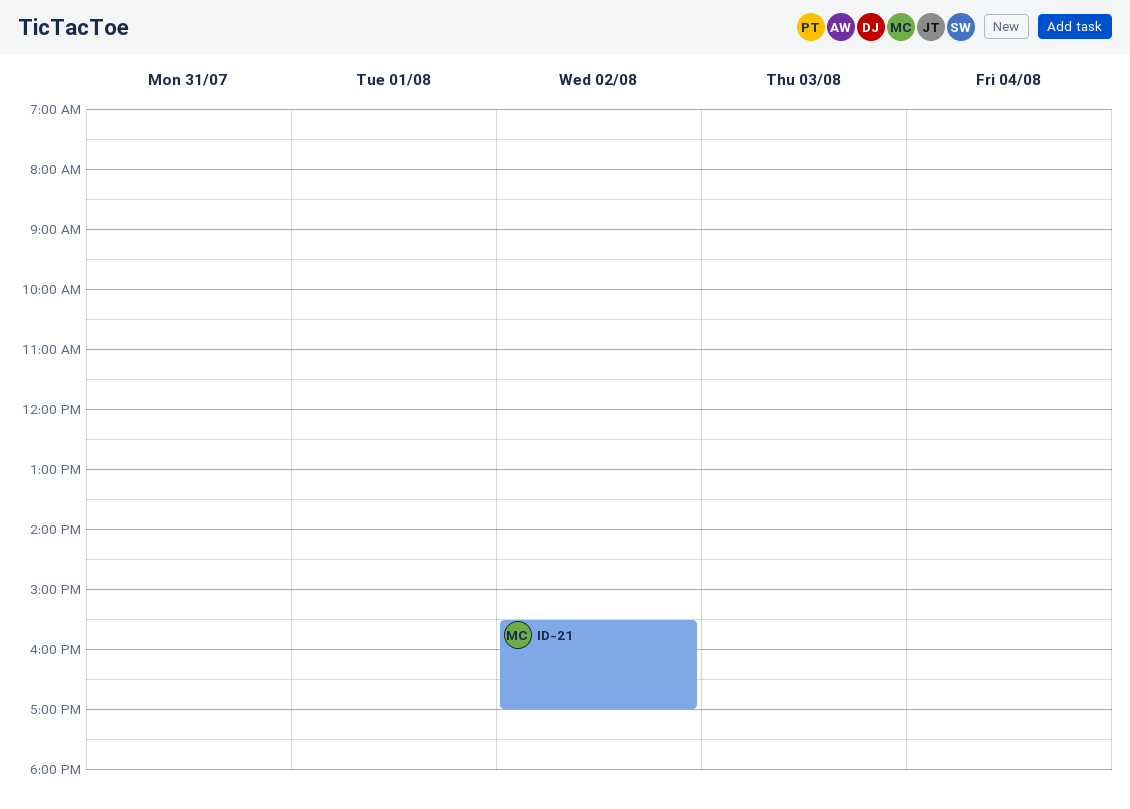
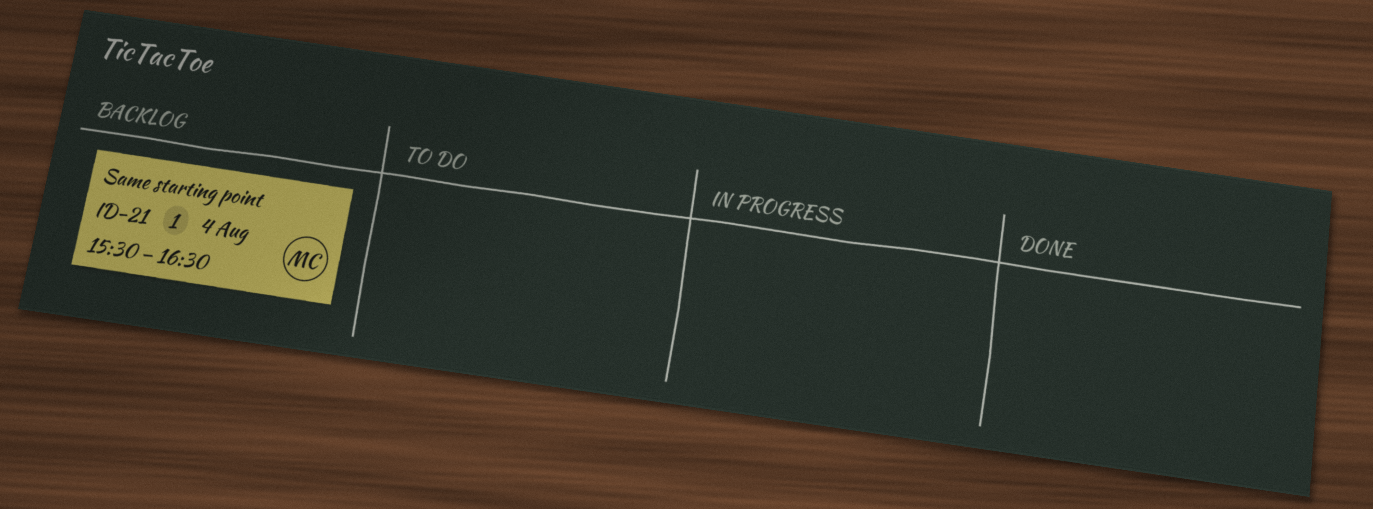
ID-21, day: Aug 2 -> Aug 4
ID-21, ends: 17:00 -> 16:30

